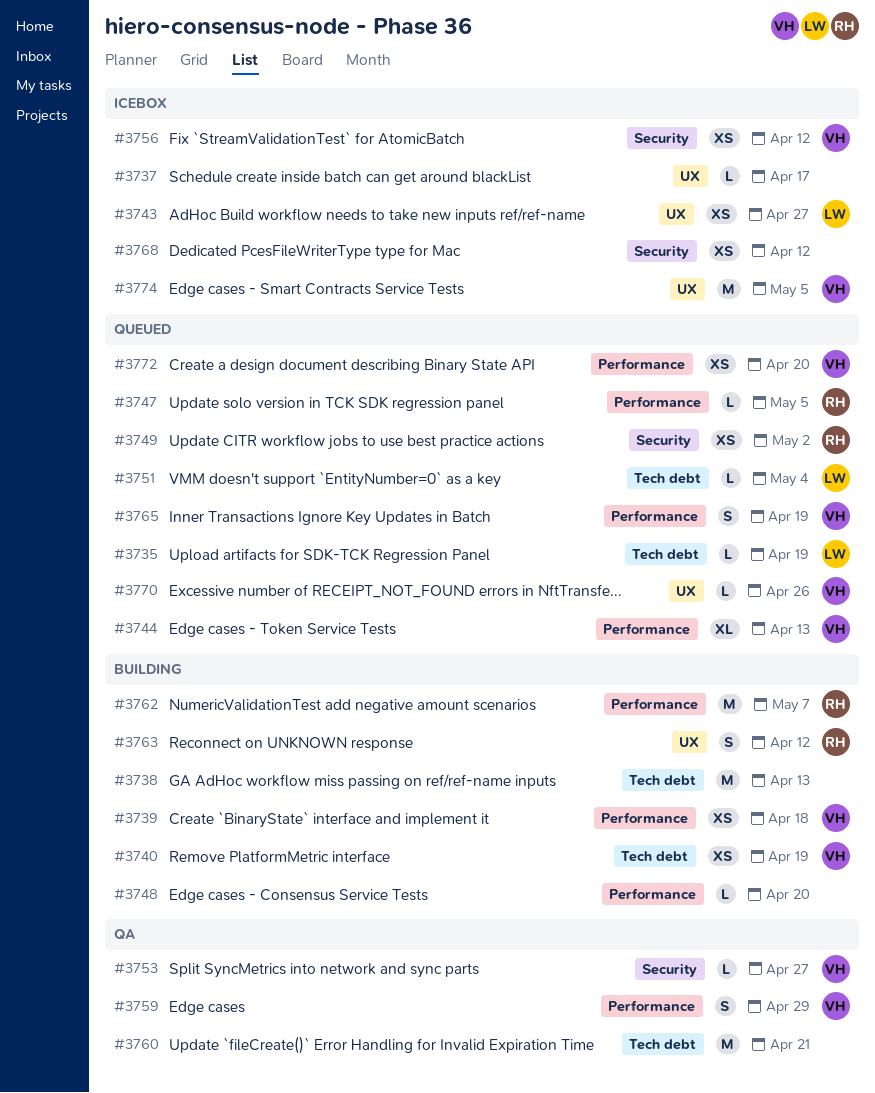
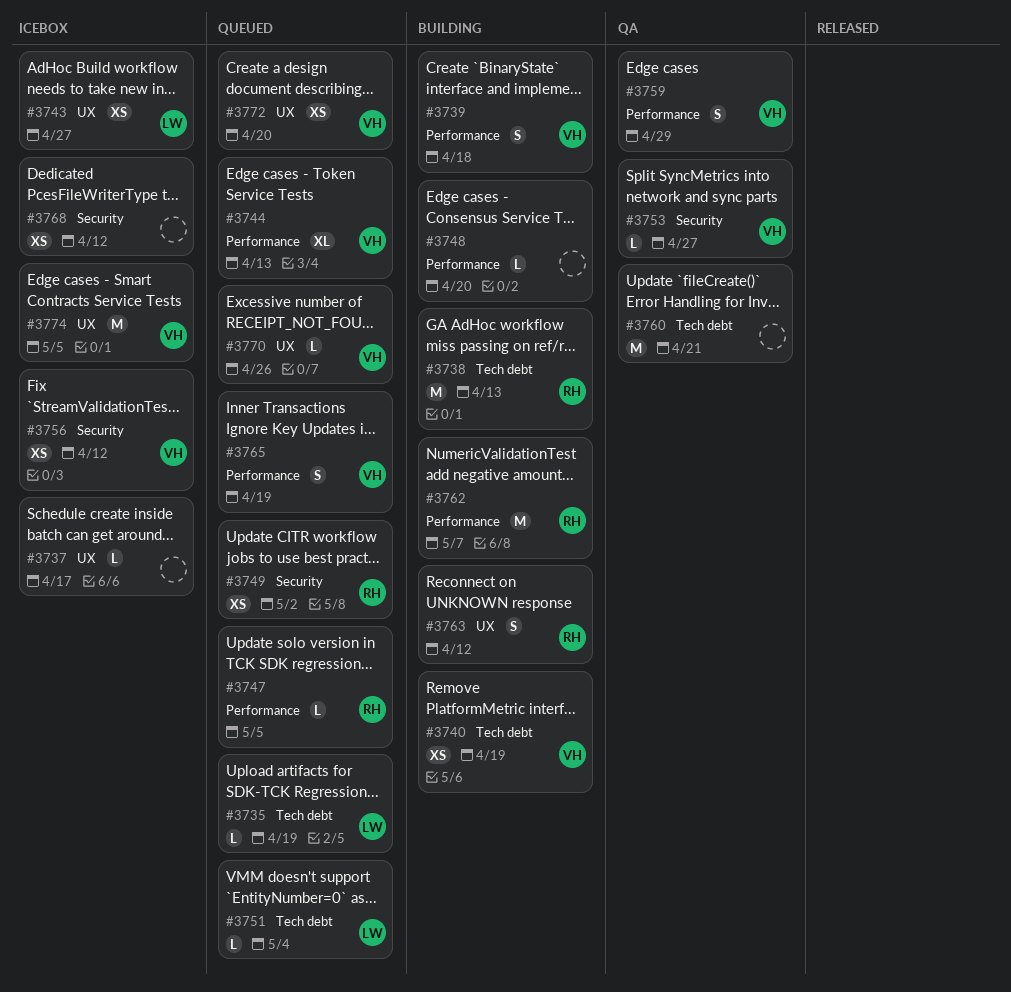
#3738, owner: none -> RH
#3739, estimate: XS -> S
#3772, label: Performance -> UX

